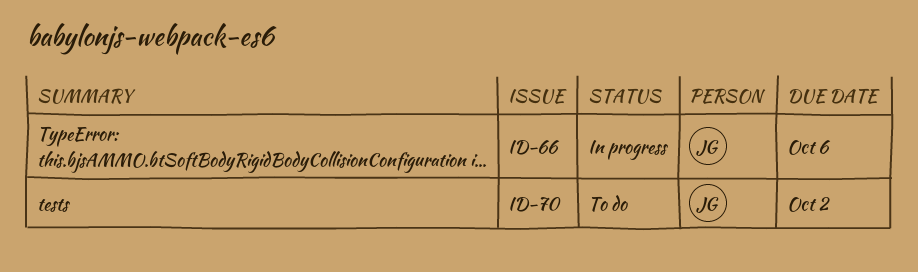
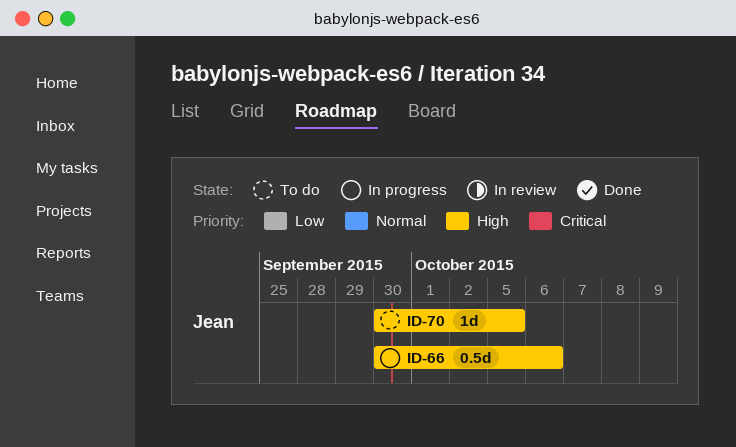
ID-70, due: Oct 2 -> Oct 5

